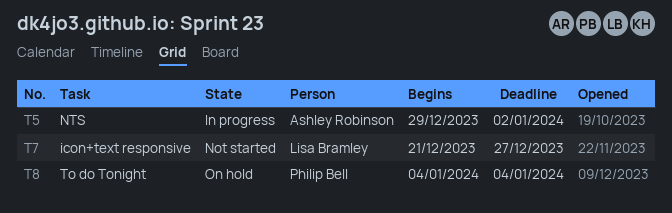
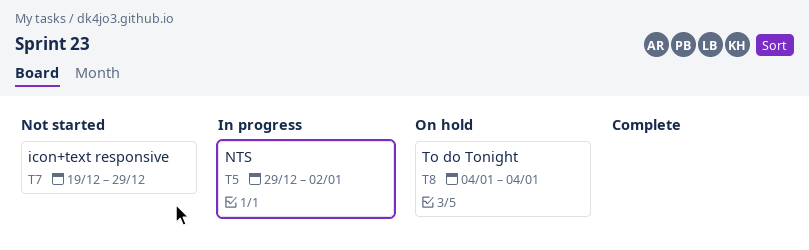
T7, start: Dec 21 -> Dec 19
T7, due: Dec 27 -> Dec 29

